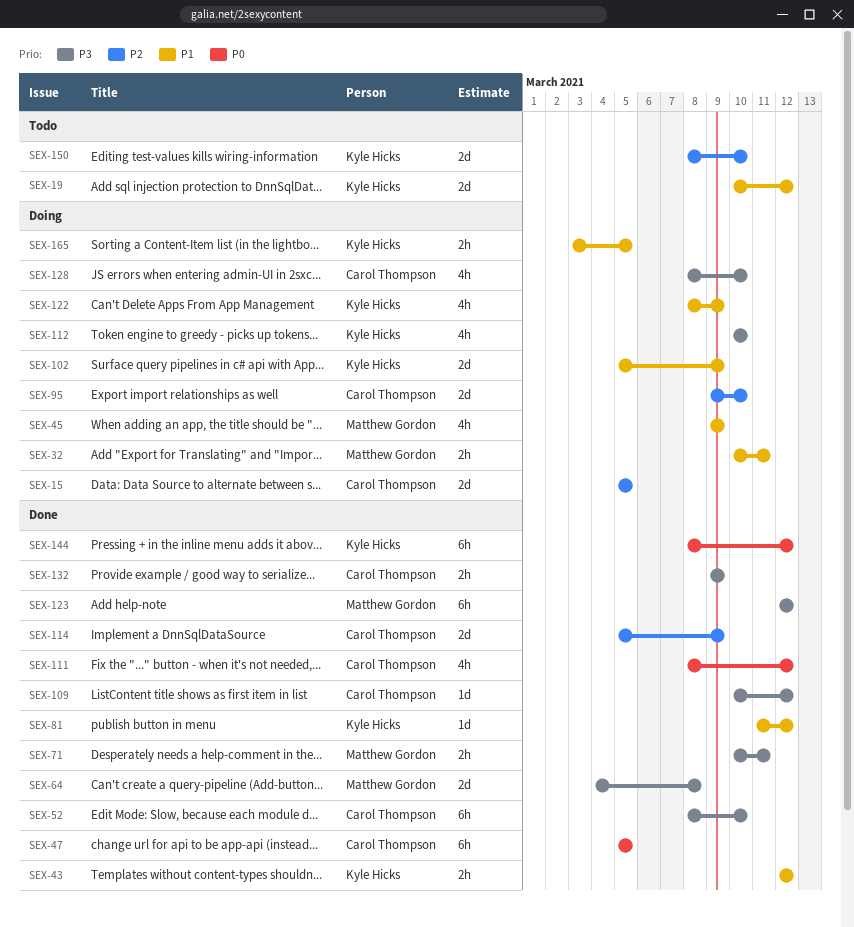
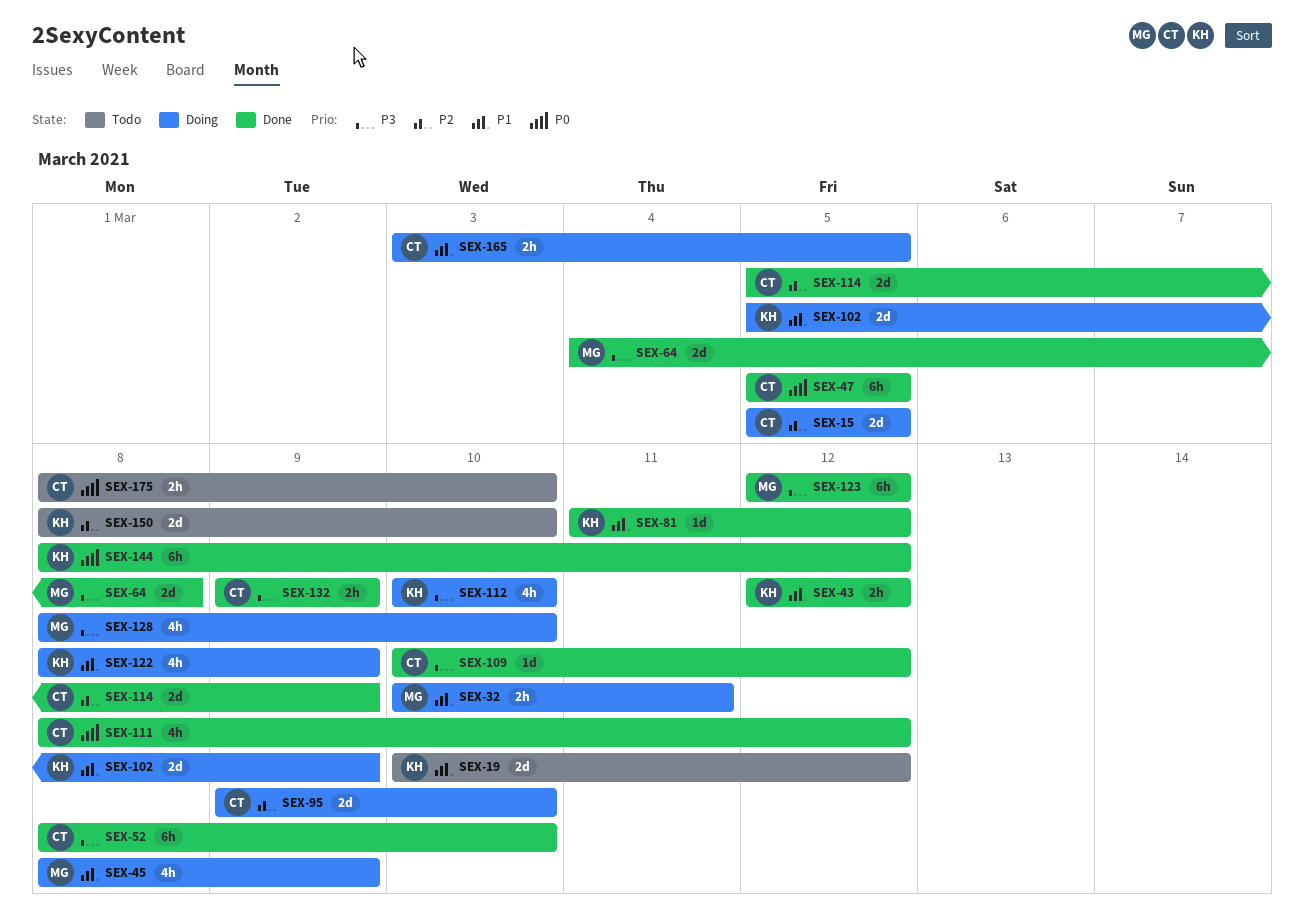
SEX-45, start: Mar 9 -> Mar 8
SEX-71: present -> none
SEX-128, owner: Carol Thompson -> Matthew Gordon
SEX-165, owner: Kyle Hicks -> Carol Thompson
SEX-175: none -> present

